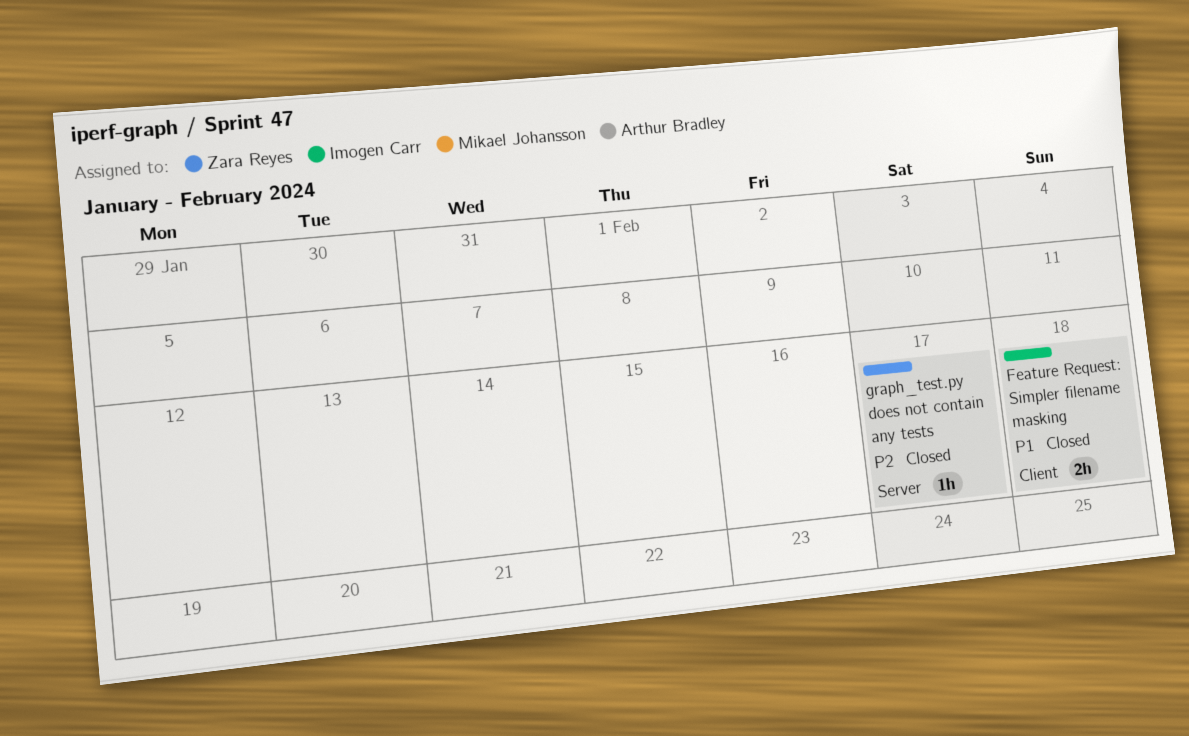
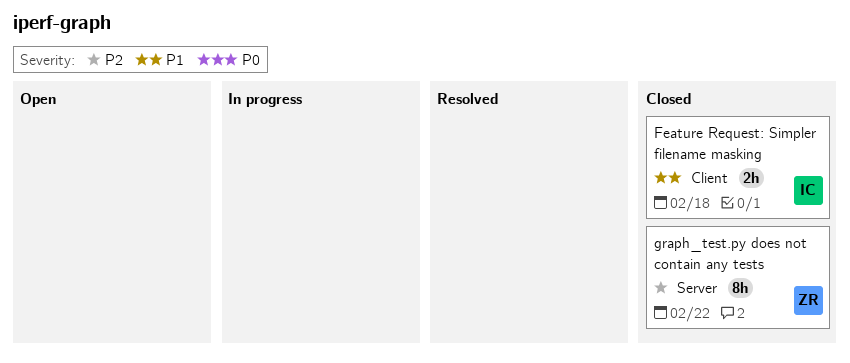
graph_test.py does not contain any tests, estimate: 1h -> 8h
graph_test.py does not contain any tests, due: Feb 17 -> Feb 22

